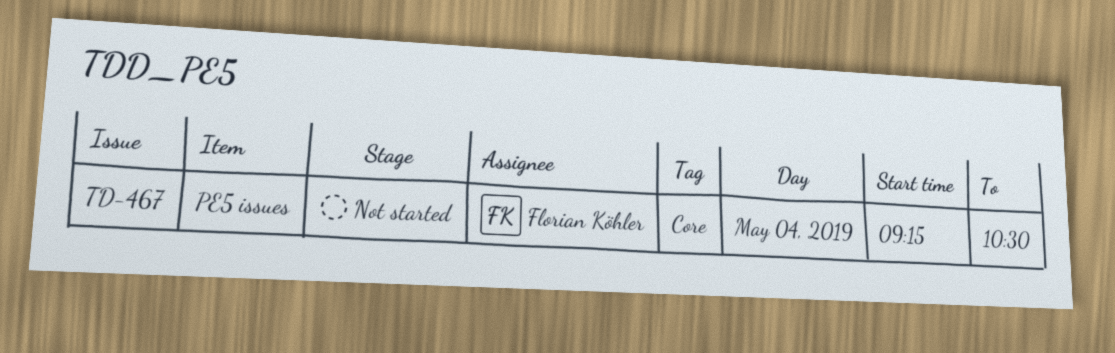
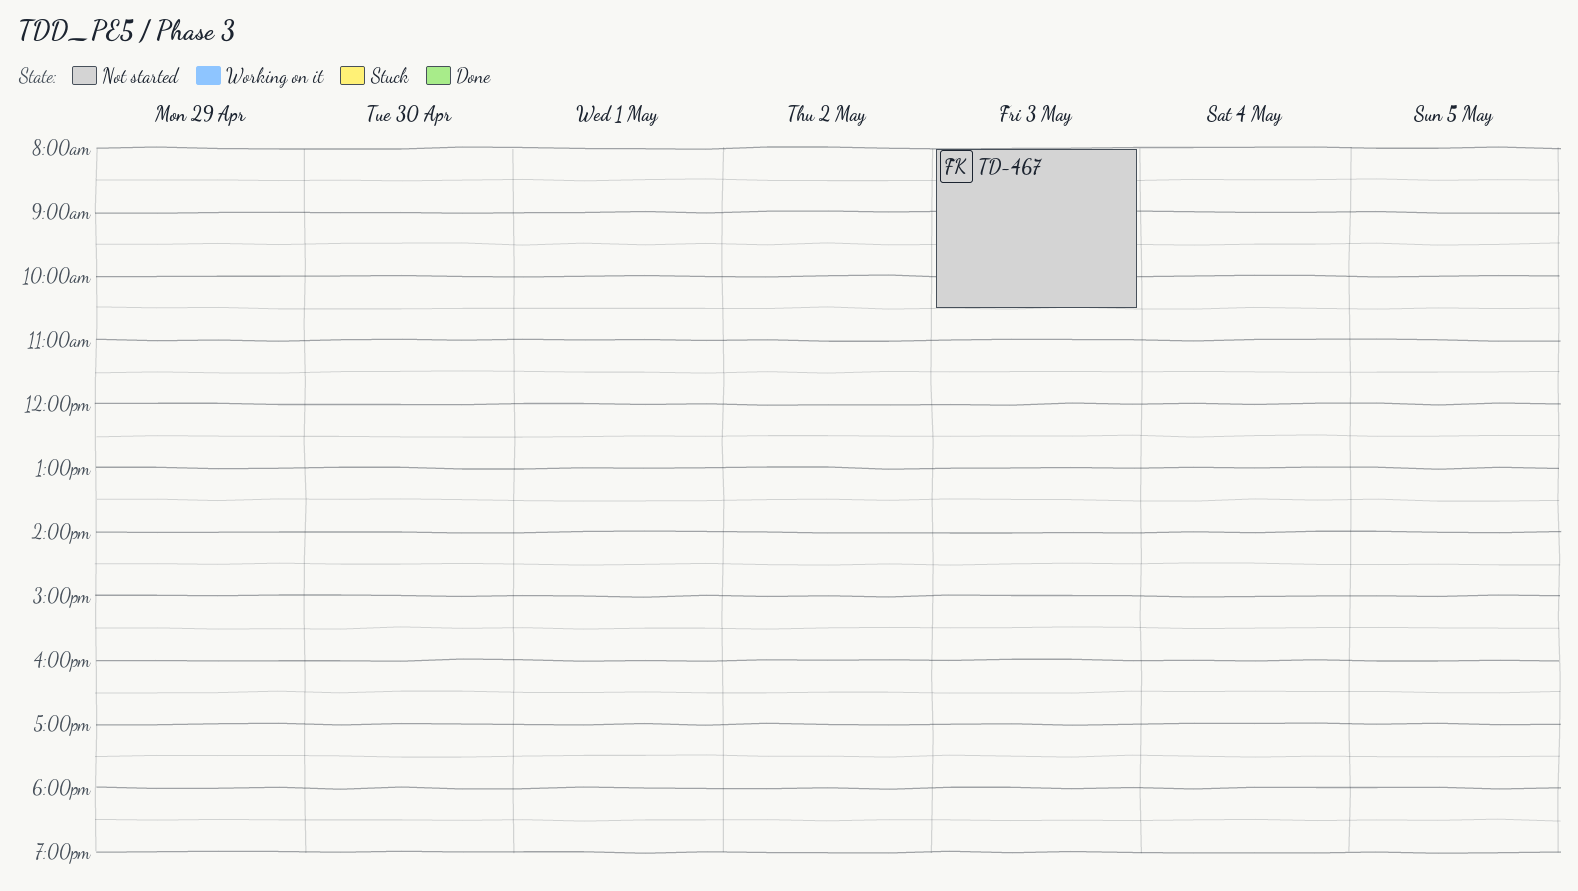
TD-467, day: May 4 -> May 3
TD-467, begins: 09:15 -> 08:00

